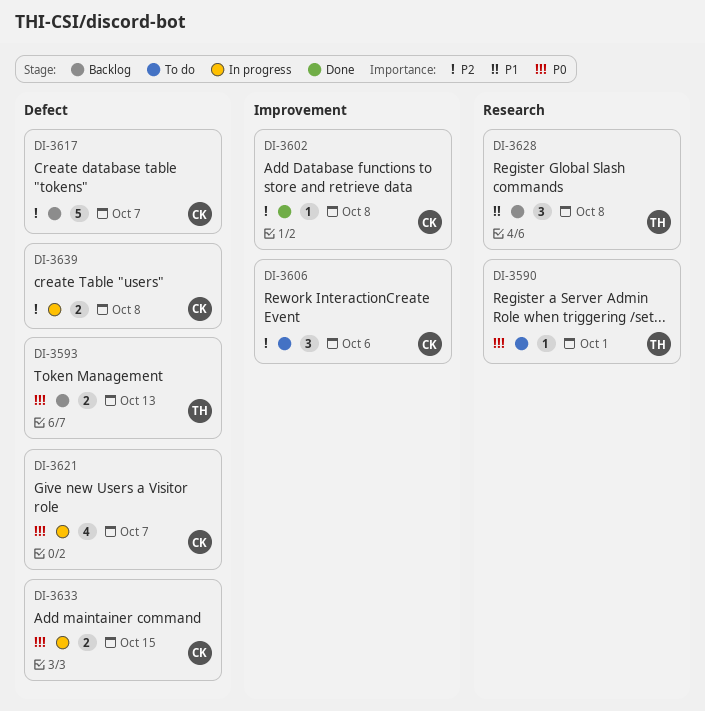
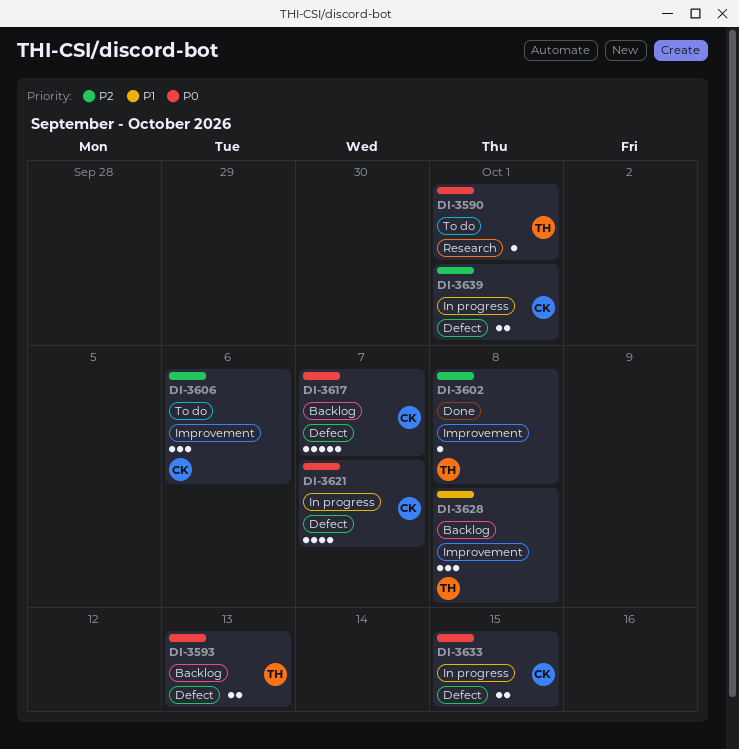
DI-3602, owner: CK -> TH
DI-3617, priority: P2 -> P0
DI-3628, label: Research -> Improvement
DI-3639, due: Oct 8 -> Oct 1

